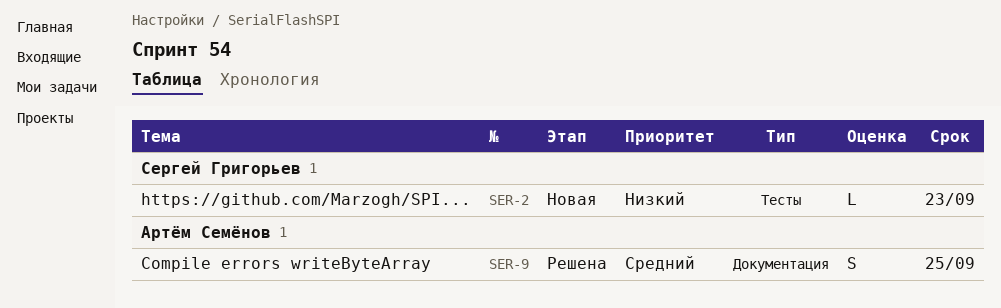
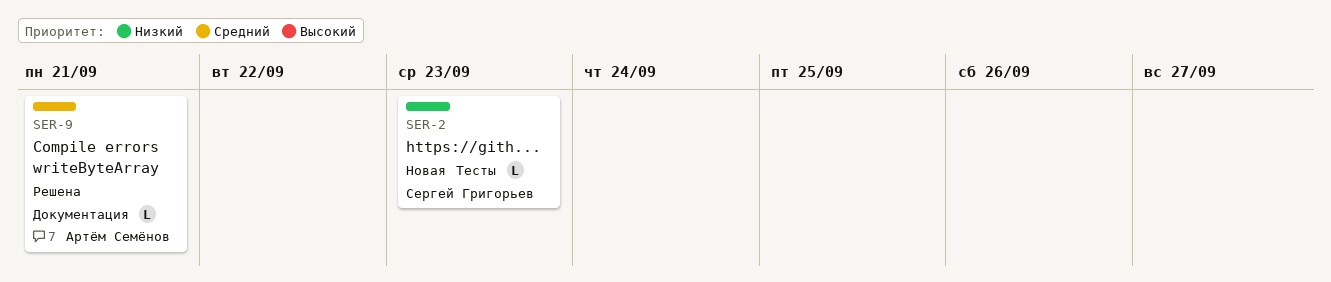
SER-9, estimate: S -> L
SER-9, due: Sep 25 -> Sep 21

